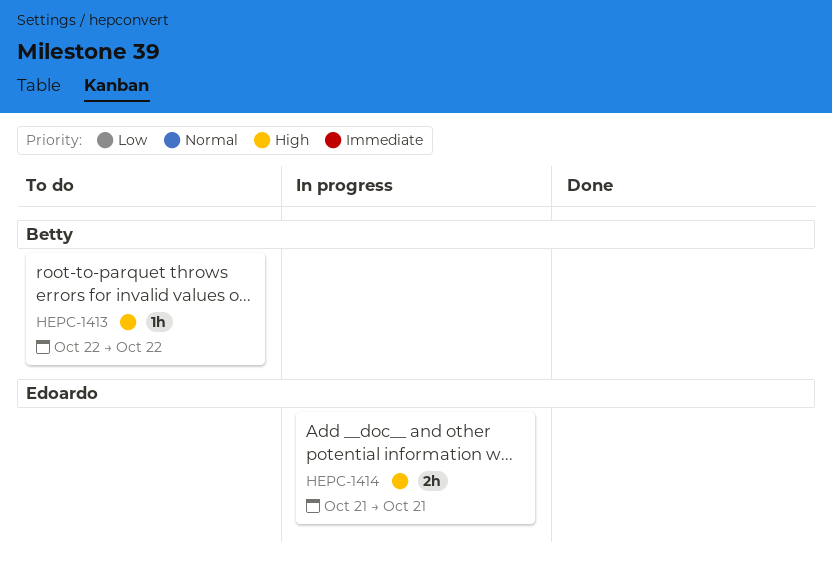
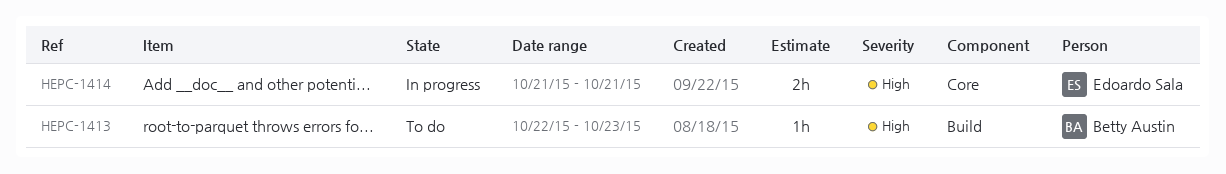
HEPC-1413, due: Oct 22 -> Oct 23

